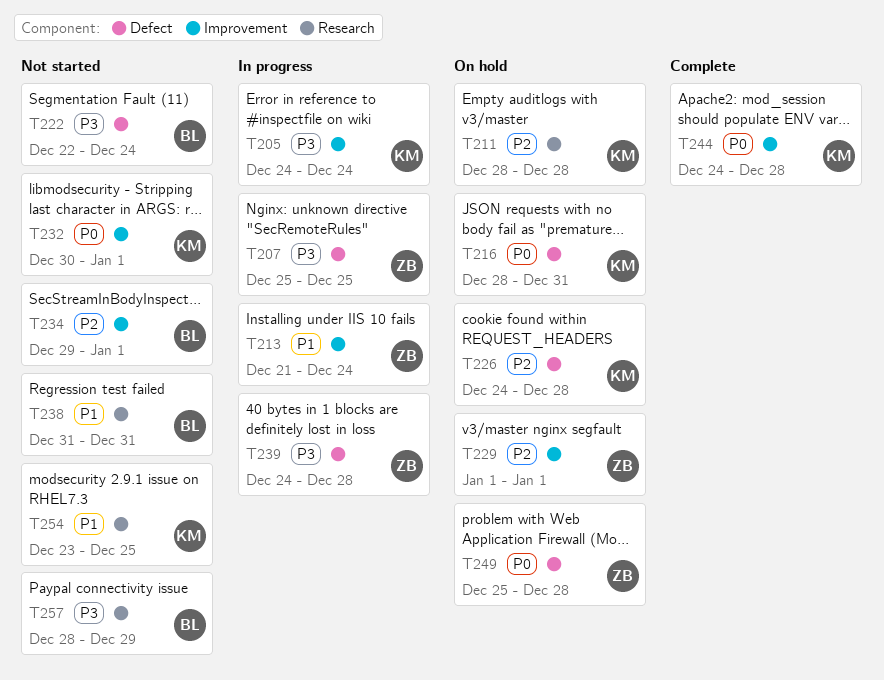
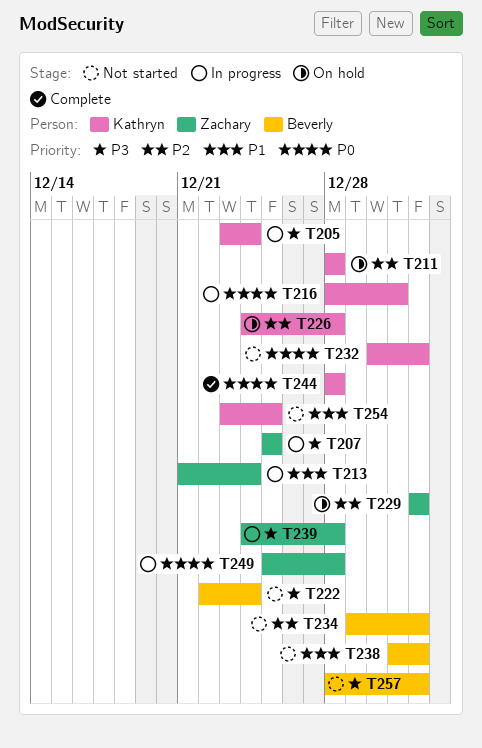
T205, start: Dec 24 -> Dec 23
T216, status: On hold -> In progress
T238, due: Dec 31 -> Jan 1
T244, start: Dec 24 -> Dec 28
T249, status: On hold -> In progress
T257, due: Dec 29 -> Jan 1

